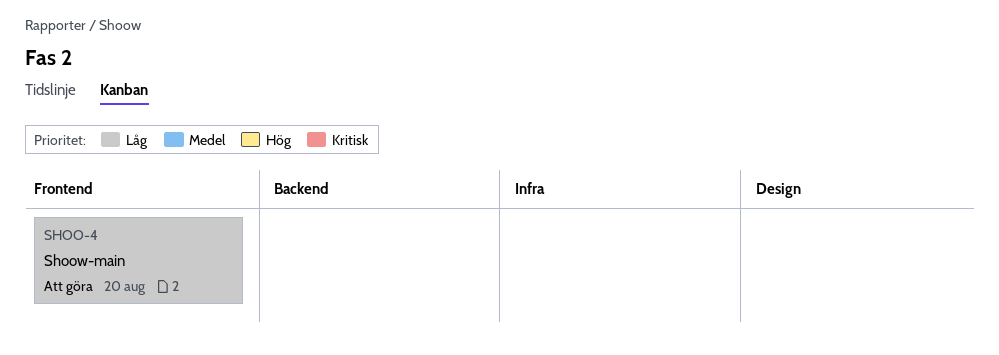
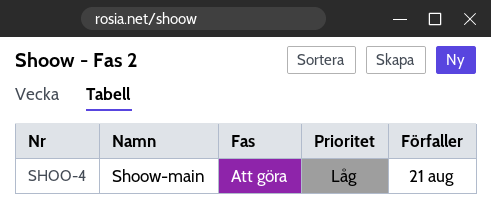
SHOO-4, due: Aug 20 -> Aug 21

